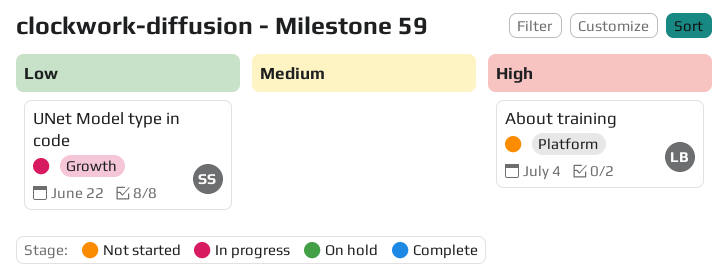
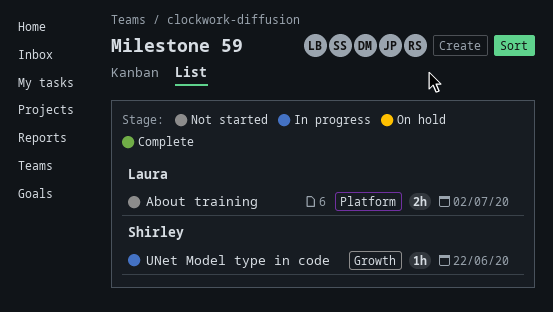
About training, due: Jul 4 -> Jul 2

